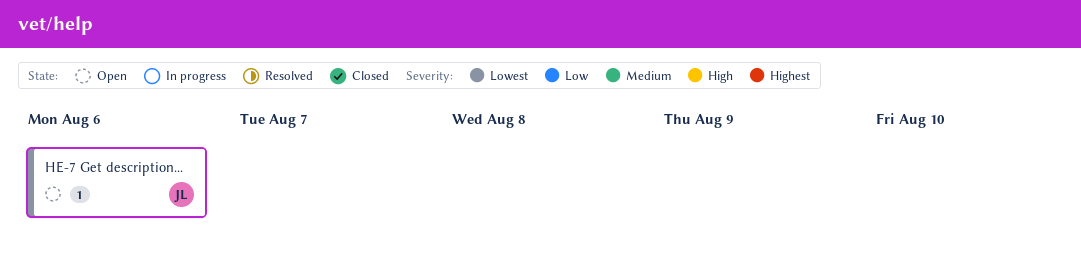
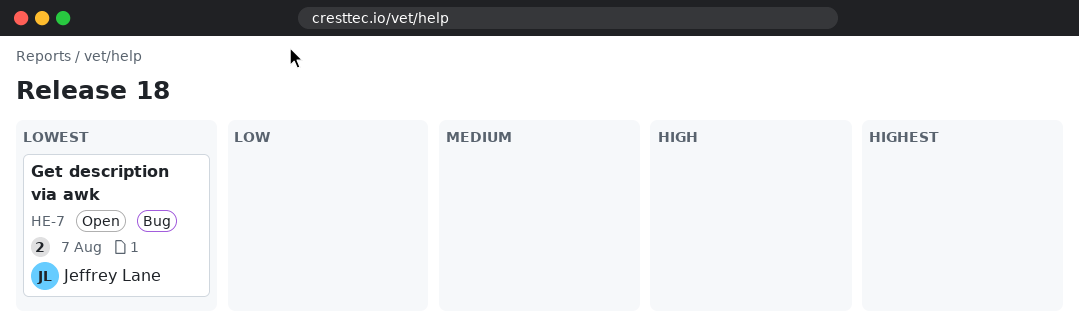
HE-7, estimate: 1 -> 2
HE-7, due: Aug 6 -> Aug 7

